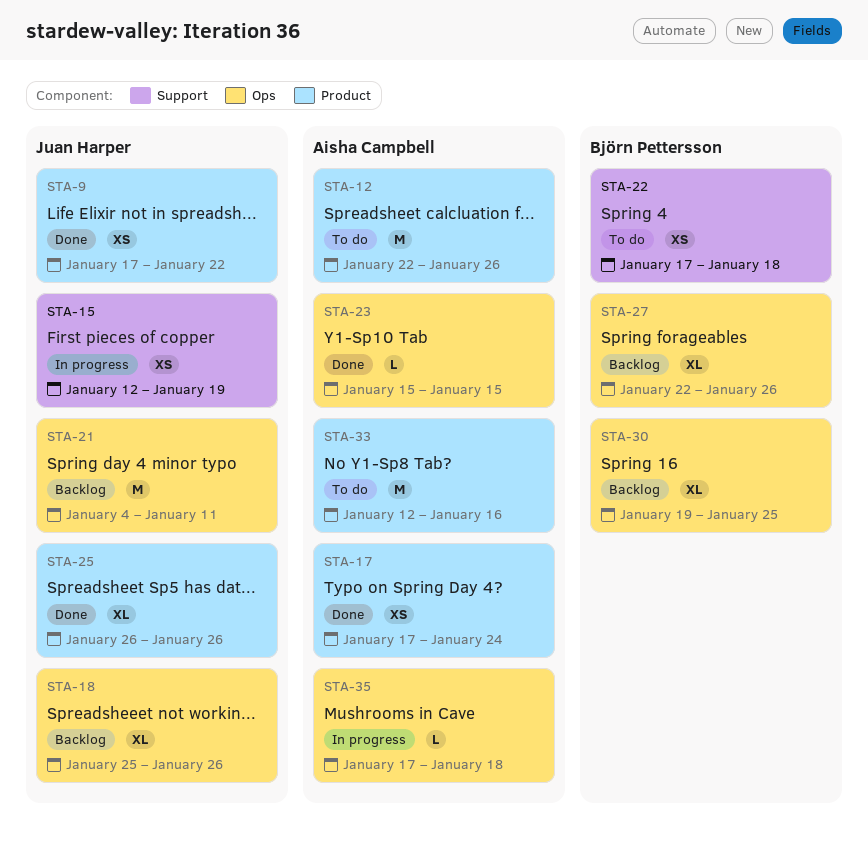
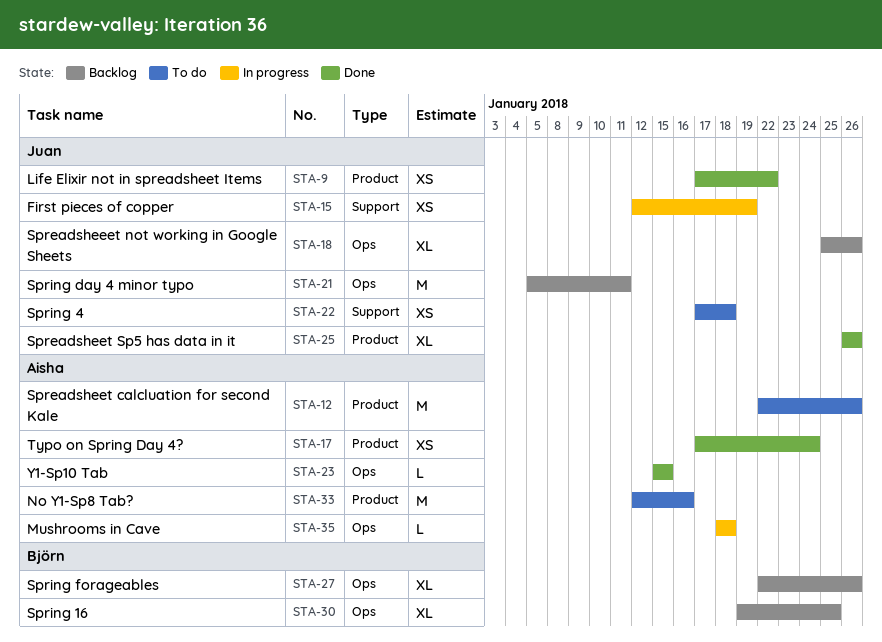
STA-21, start: Jan 4 -> Jan 5
STA-22, owner: Björn Pettersson -> Juan Harper
STA-35, start: Jan 17 -> Jan 18

